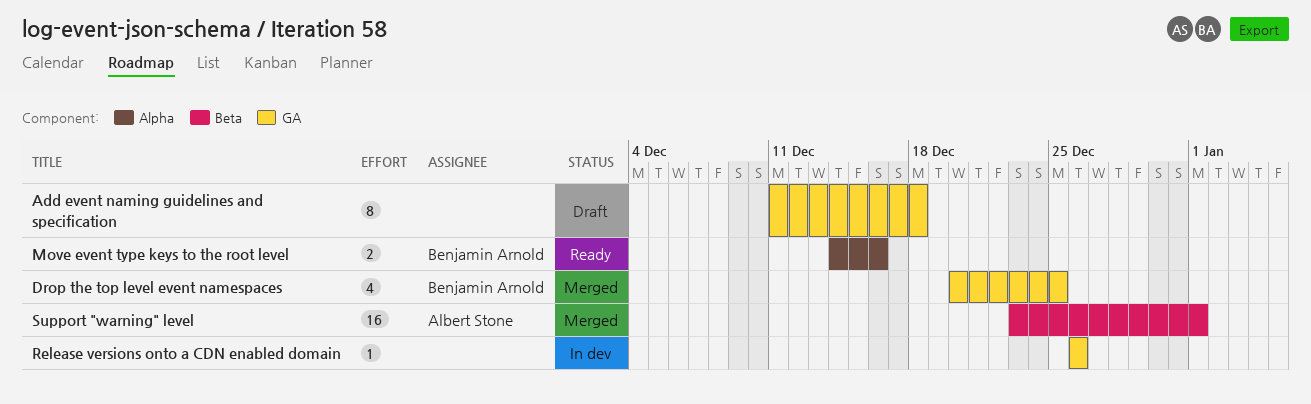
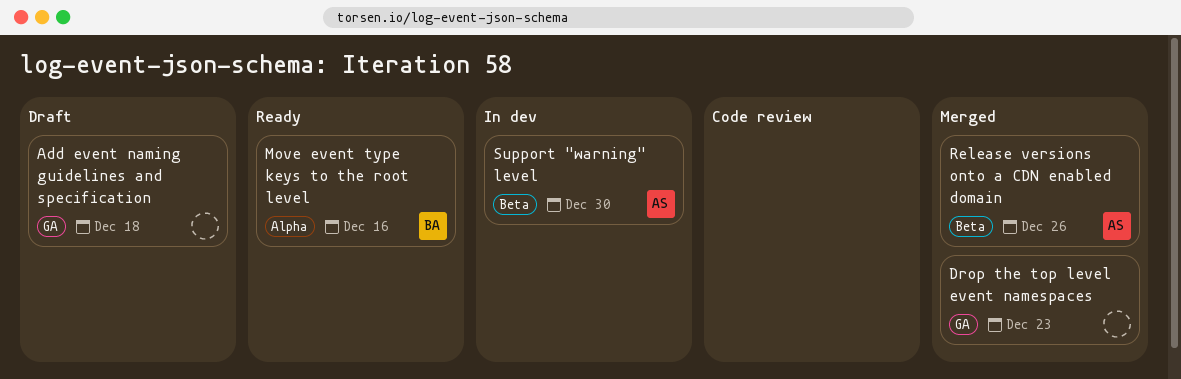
Drop the top level event namespaces, owner: Benjamin Arnold -> none
Drop the top level event namespaces, due: Dec 25 -> Dec 23
Release versions onto a CDN enabled domain, status: In dev -> Merged
Release versions onto a CDN enabled domain, owner: none -> Albert Stone
Release versions onto a CDN enabled domain, label: GA -> Beta
Support "warning" level, status: Merged -> In dev
Support "warning" level, due: Jan 1 -> Dec 30

